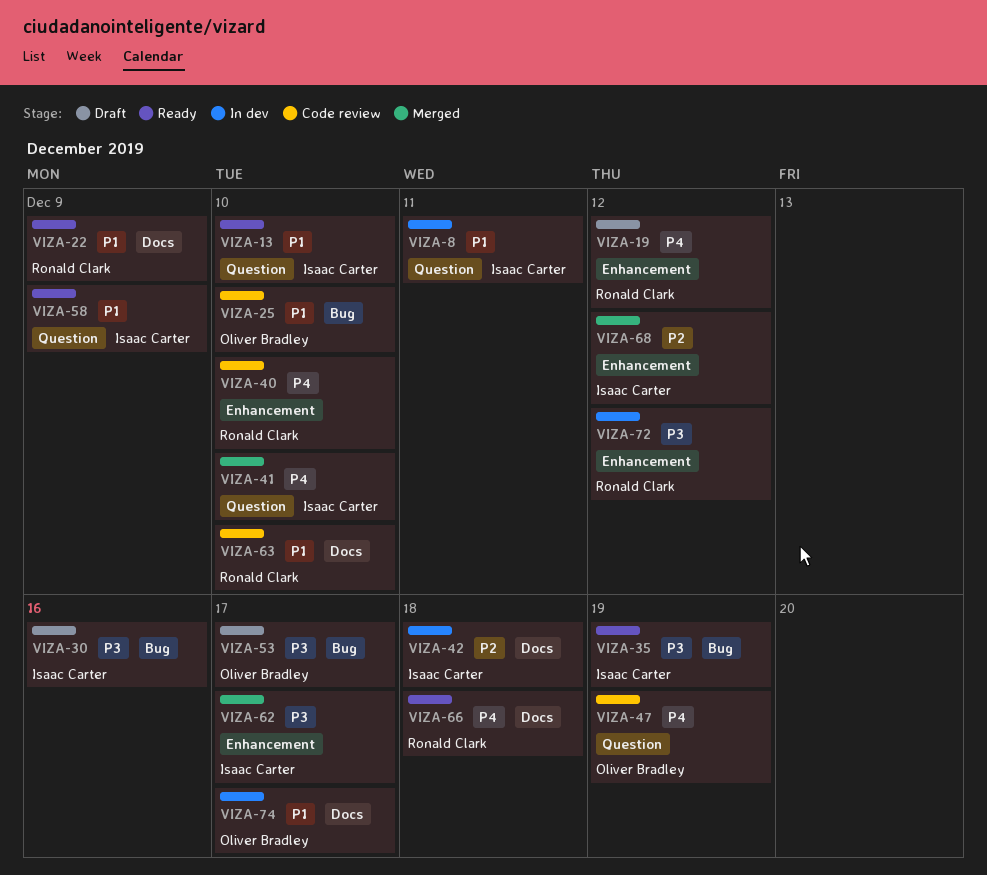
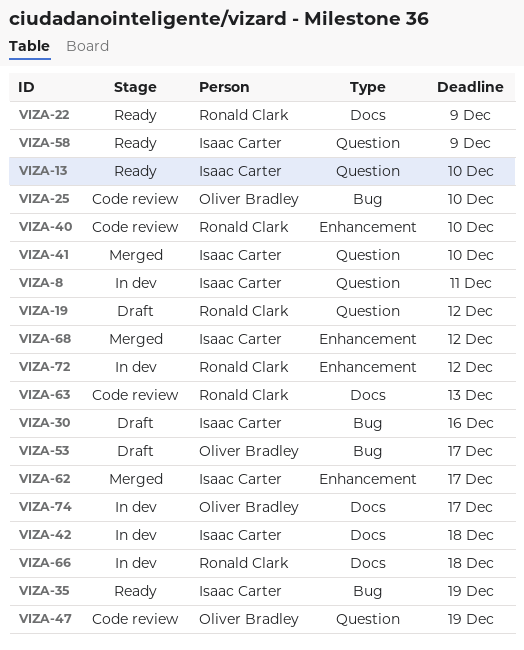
VIZA-19, label: Enhancement -> Question
VIZA-63, due: Dec 10 -> Dec 13
VIZA-66, status: Ready -> In dev

